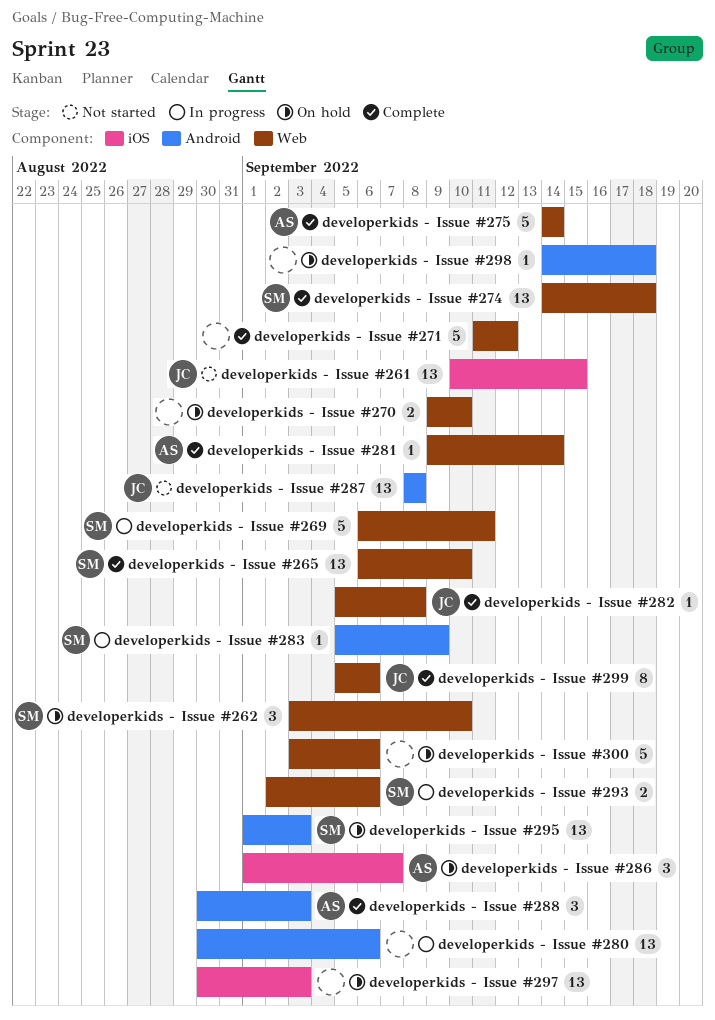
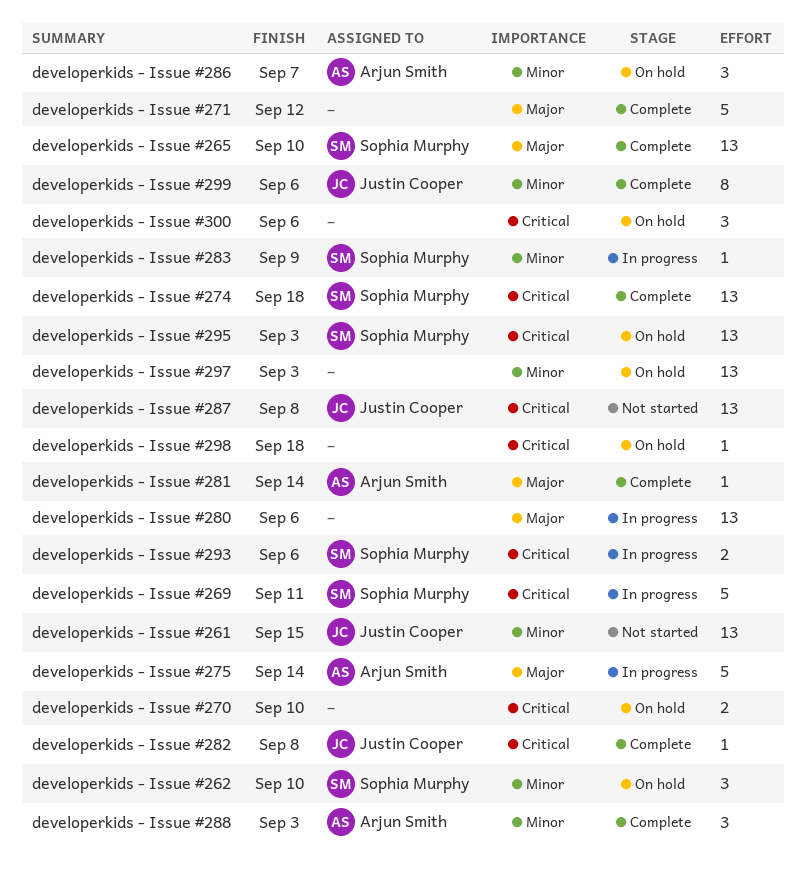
developerkids - Issue #275, status: Complete -> In progress
developerkids - Issue #300, estimate: 5 -> 3

